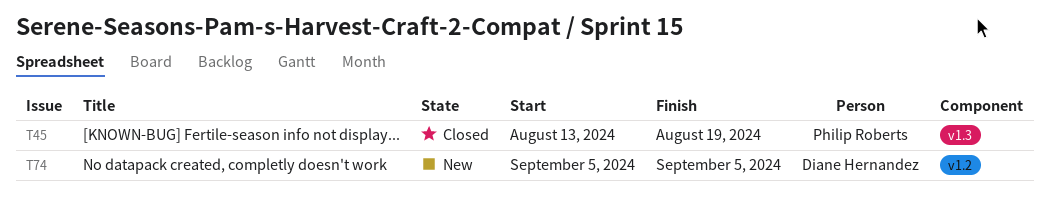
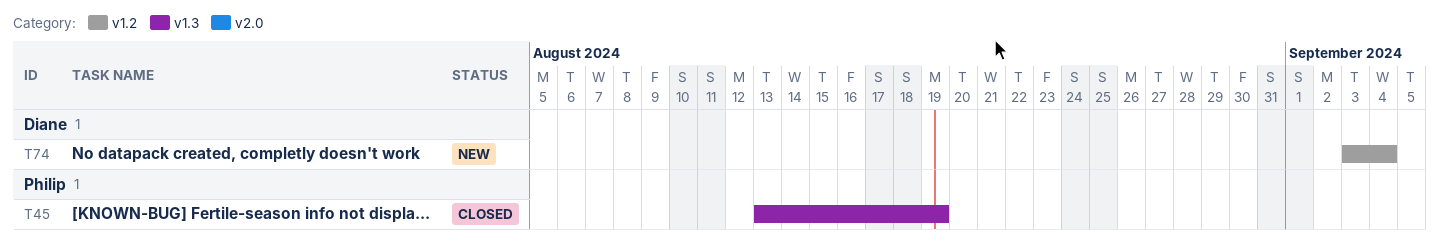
T74, start: Sep 5 -> Sep 3
T74, due: Sep 5 -> Sep 4

